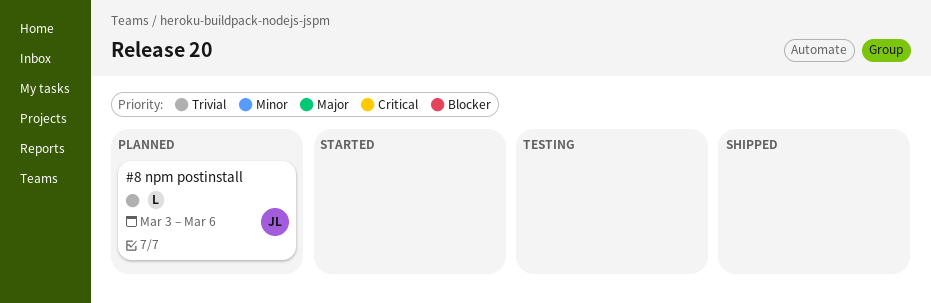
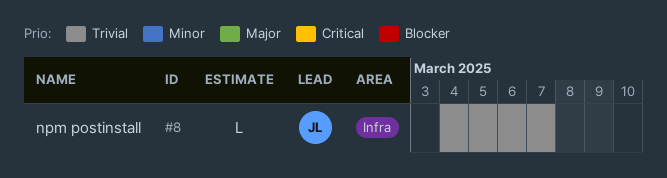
#8, start: Mar 3 -> Mar 4
#8, due: Mar 6 -> Mar 7

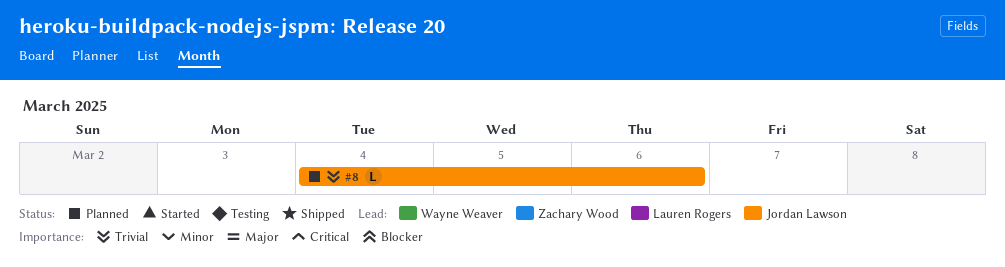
#8, due: Mar 7 -> Mar 6

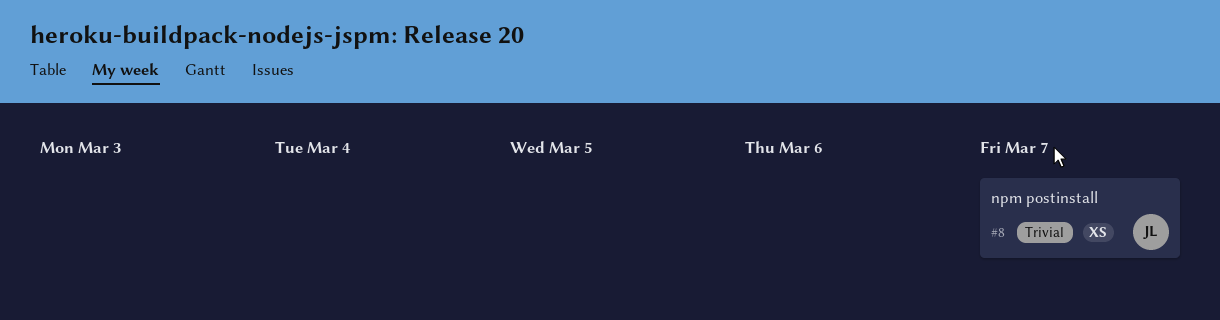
#8, estimate: L -> XS
#8, due: Mar 6 -> Mar 7

